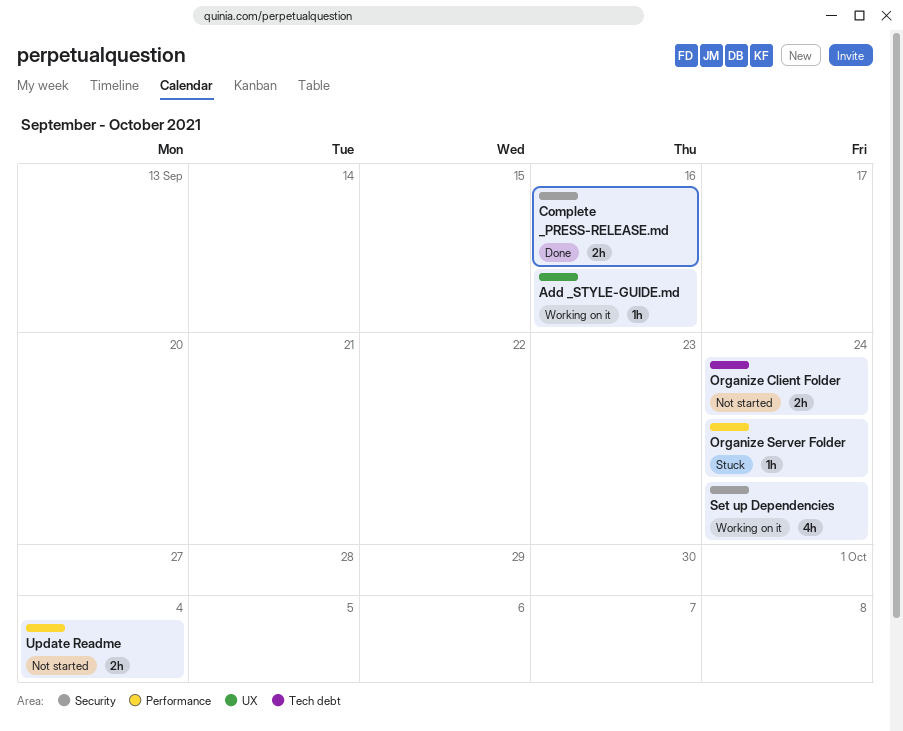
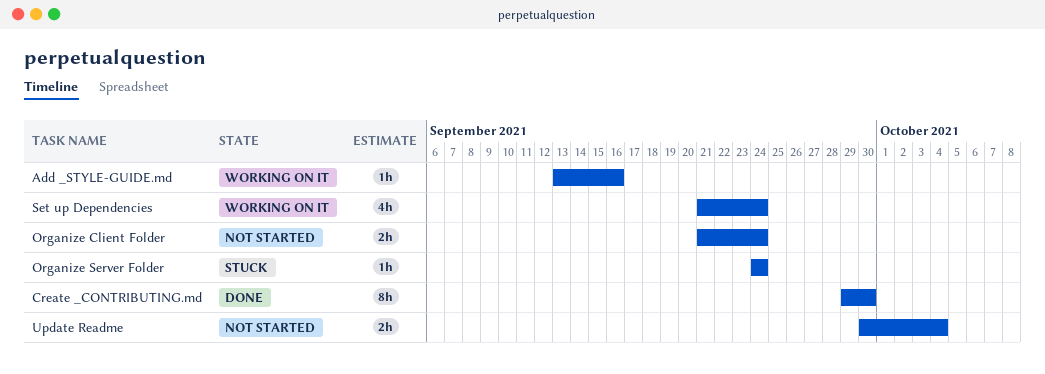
Complete _PRESS-RELEASE.md: present -> none
Create _CONTRIBUTING.md: none -> present

